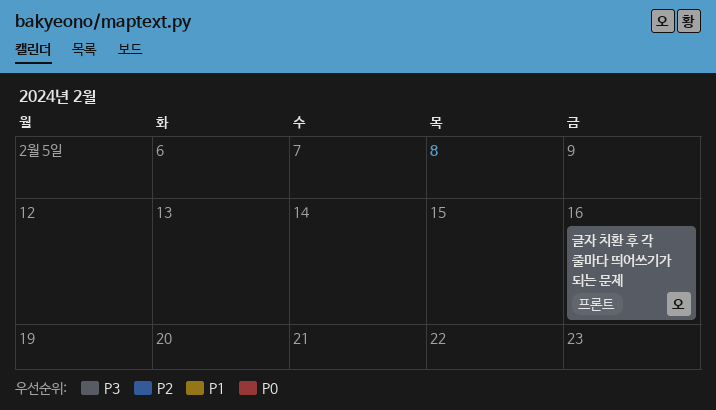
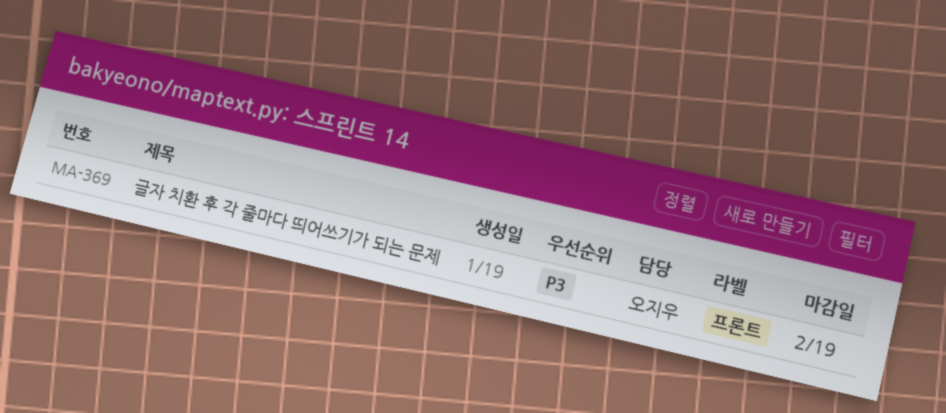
글자 치환 후 각 줄마다 띄어쓰기가 되는 문제, due: Feb 16 -> Feb 19

